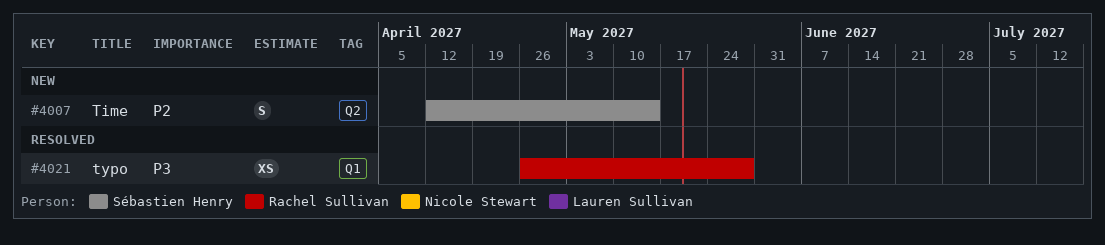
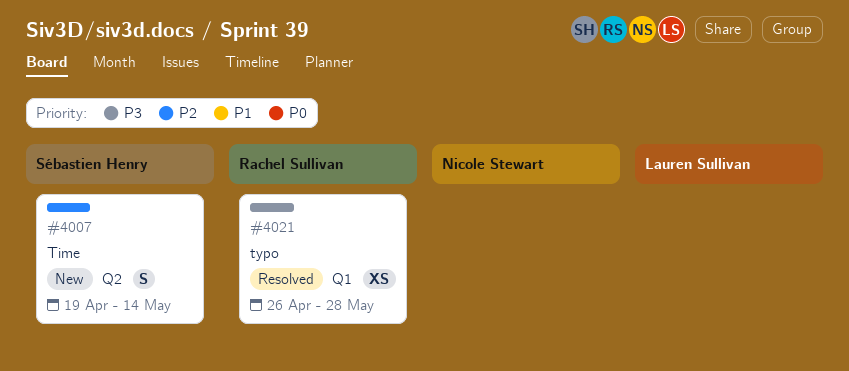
#4007, start: Apr 12 -> Apr 19

